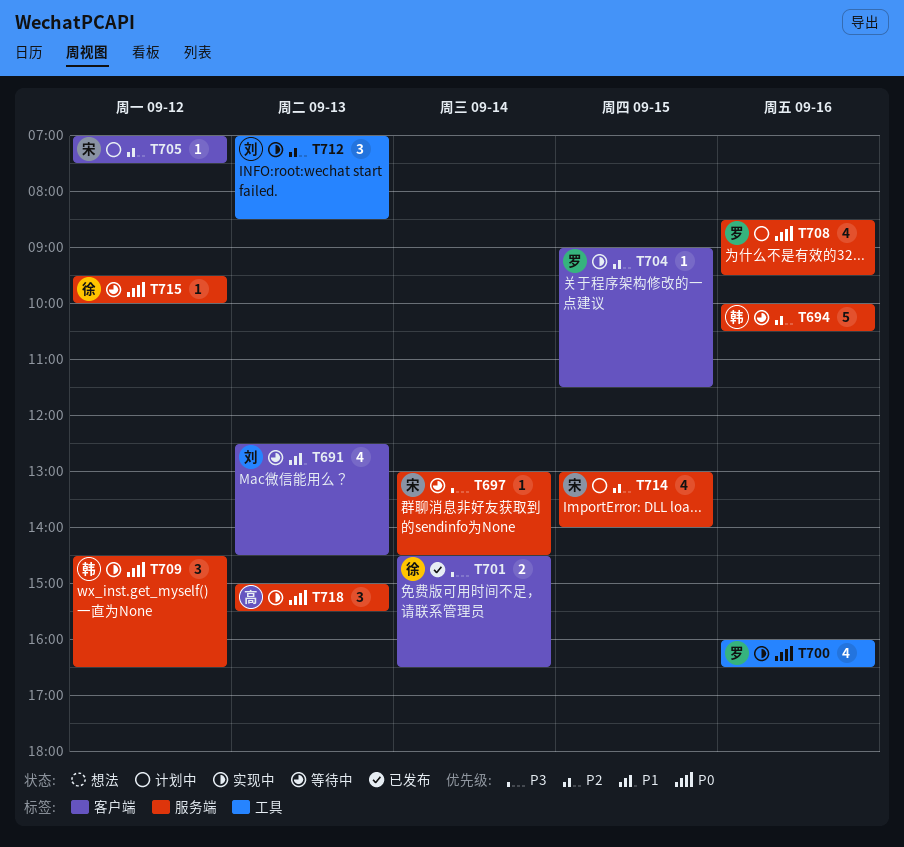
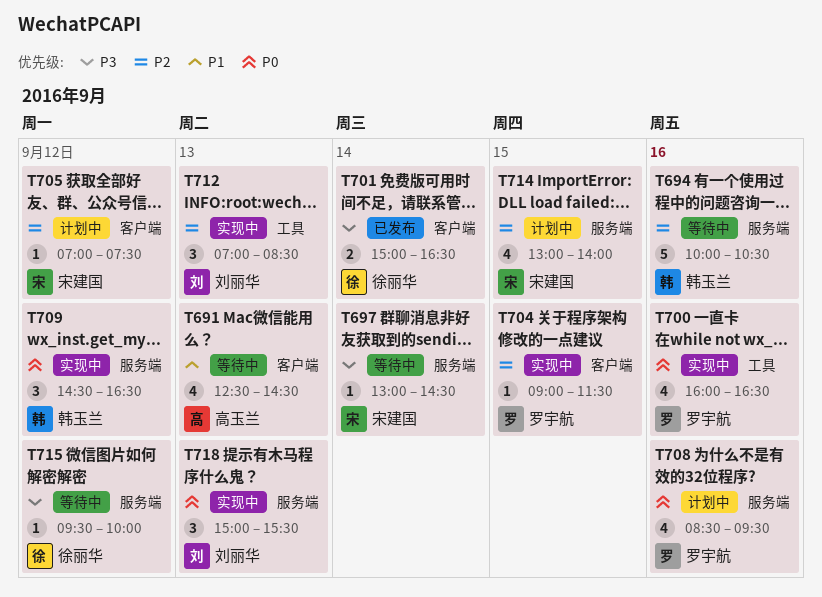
T691, owner: 刘丽华 -> 高玉兰
T701, begins: 14:30 -> 15:00
T715, priority: P0 -> P3
T718, owner: 高玉兰 -> 刘丽华

